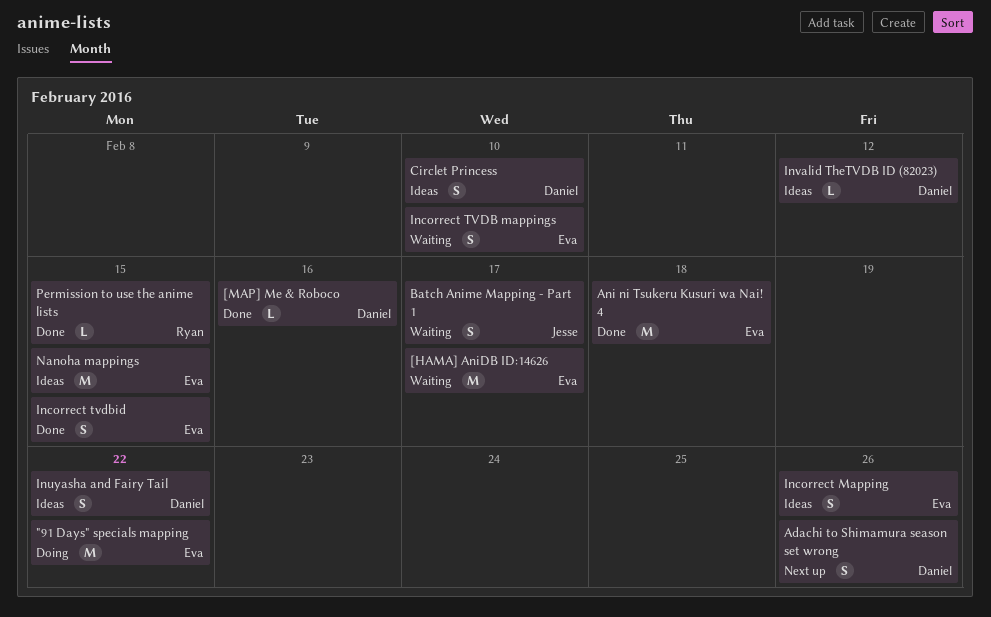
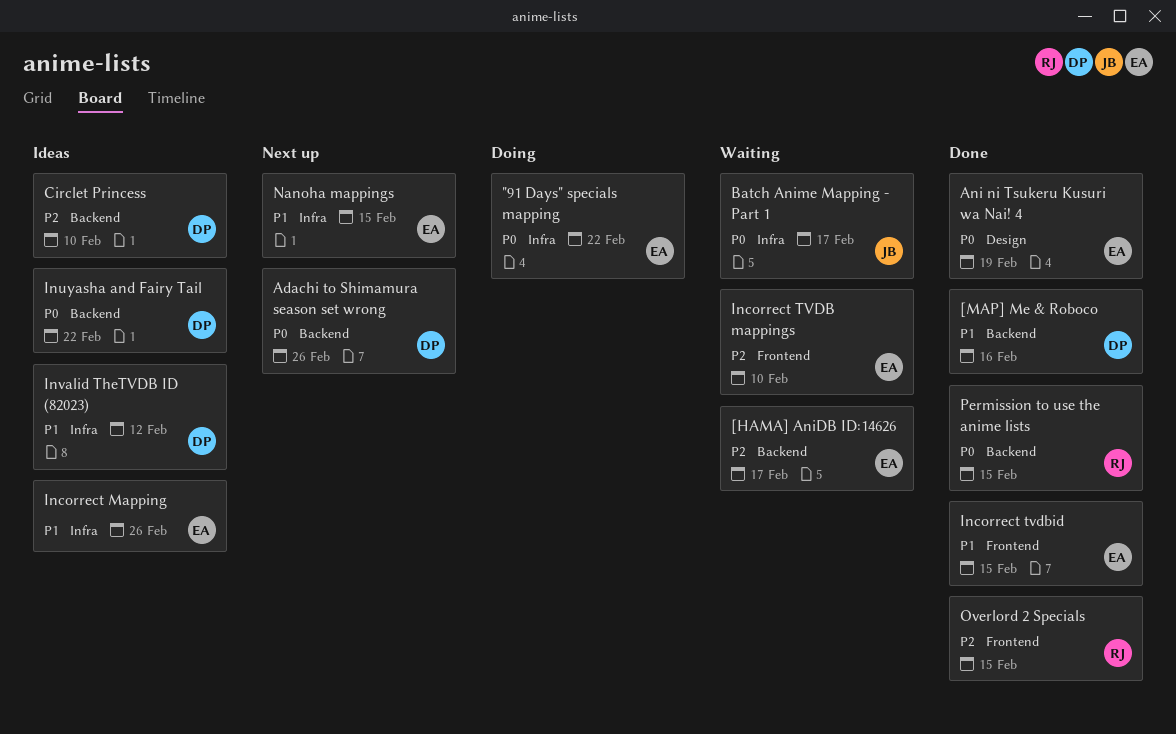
Ani ni Tsukeru Kusuri wa Nai! 4, due: Feb 18 -> Feb 19
Nanoha mappings, status: Ideas -> Next up
Overlord 2 Specials: none -> present

